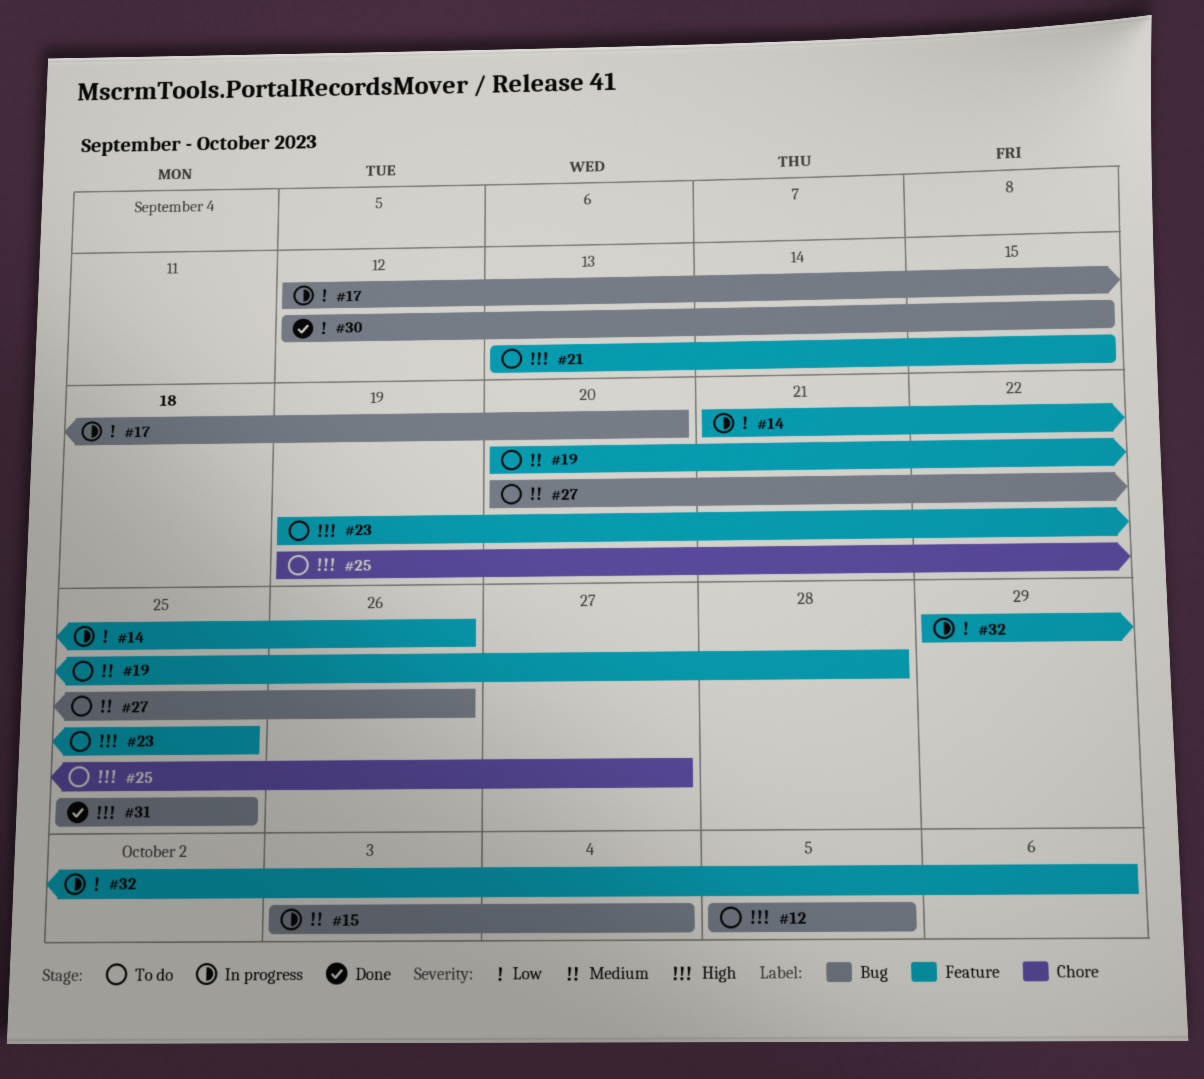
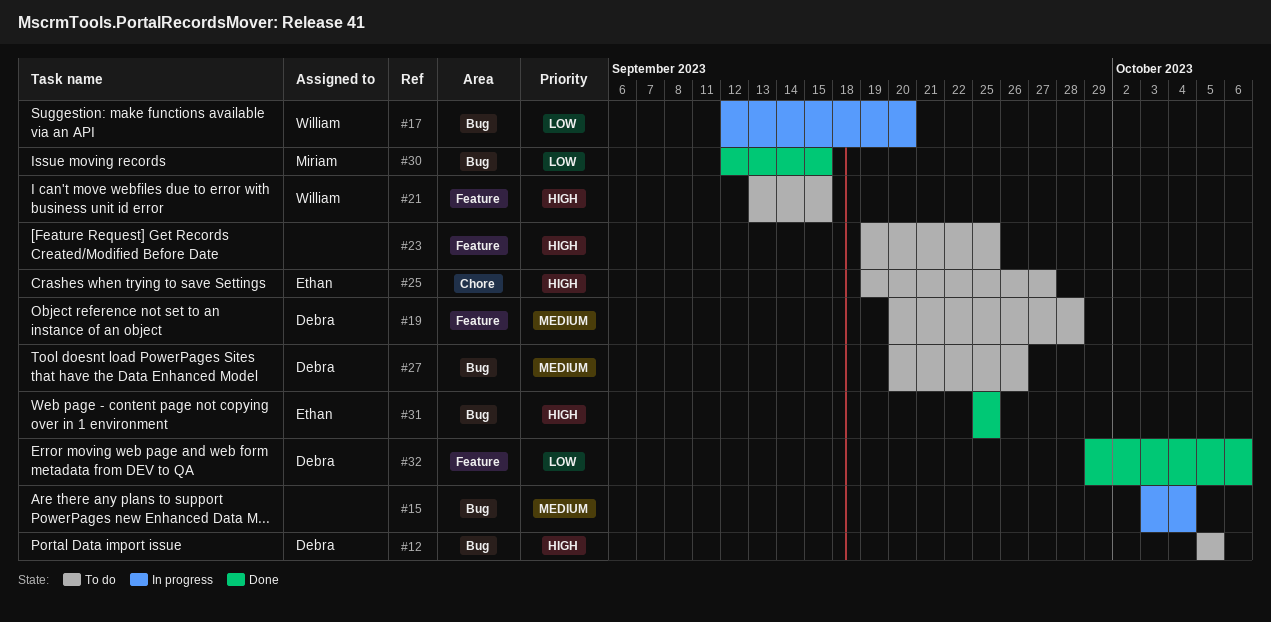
#14: present -> none
#32, status: In progress -> Done

